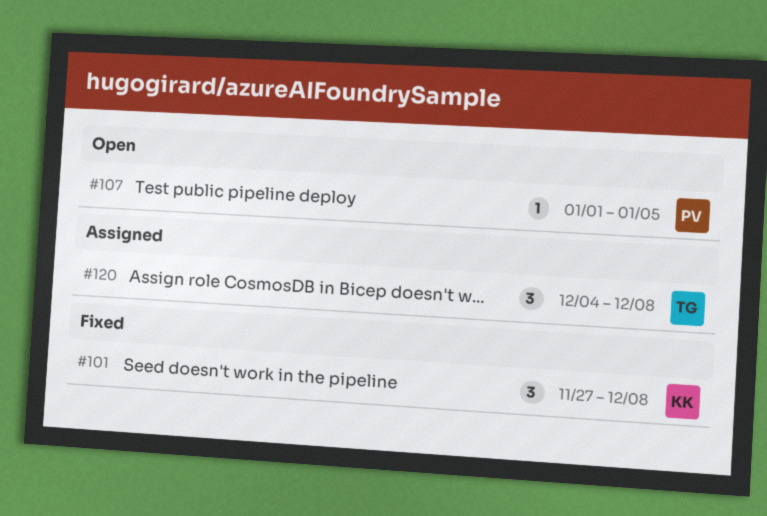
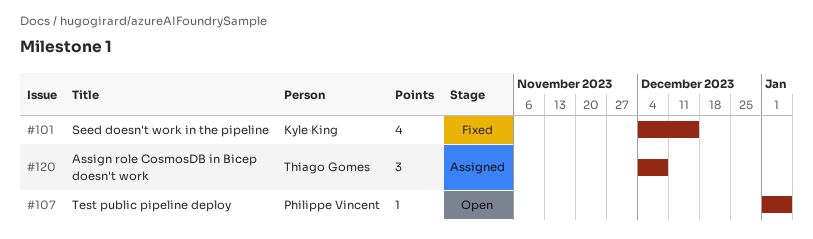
#101, estimate: 3 -> 4
#101, start: Nov 27 -> Dec 4
#101, due: Dec 8 -> Dec 15

